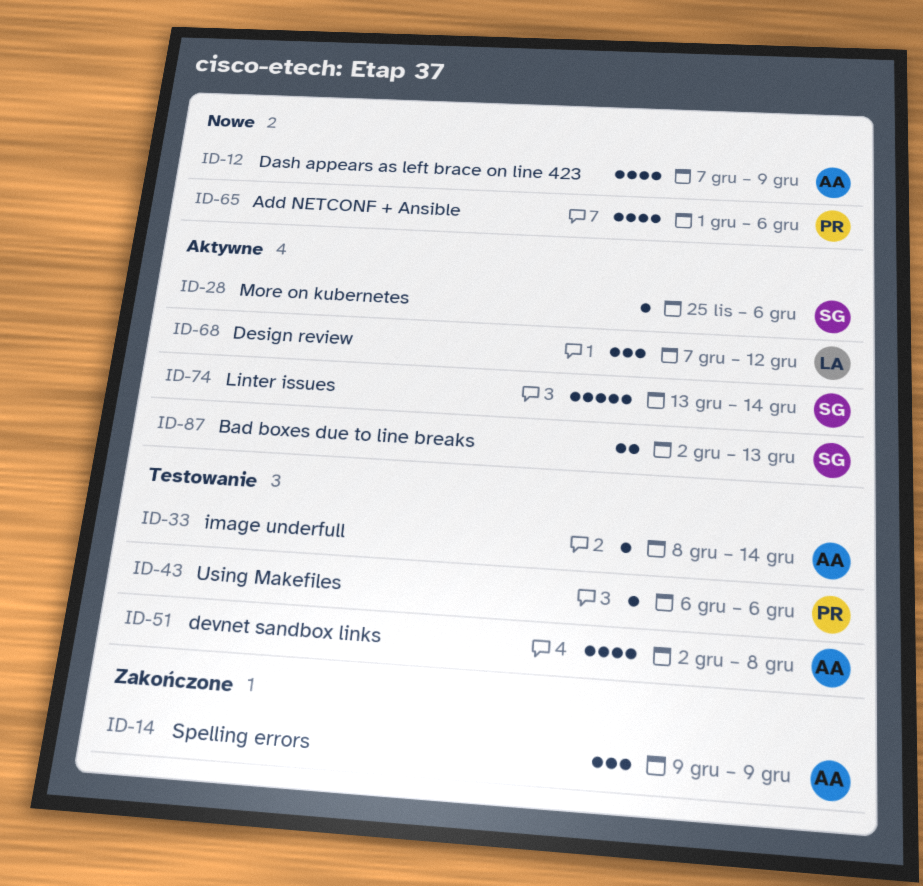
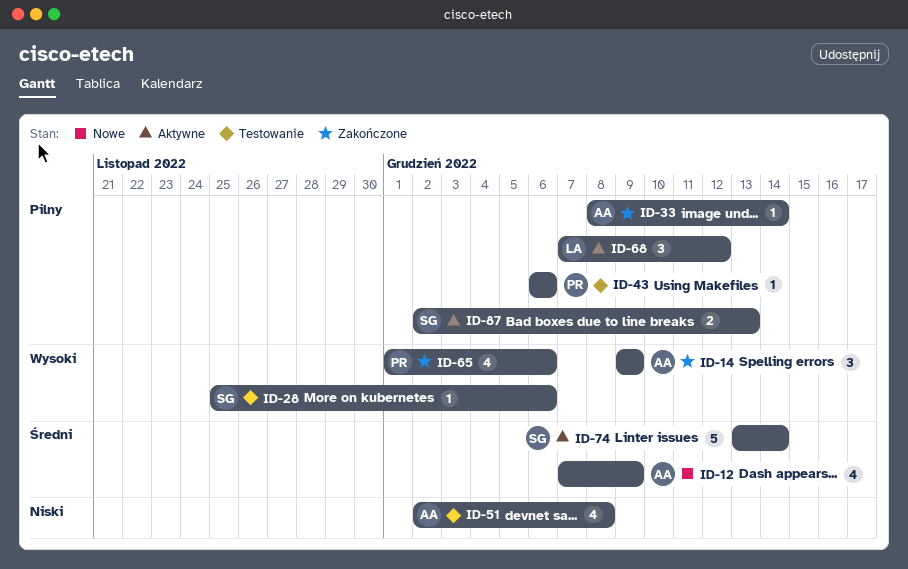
ID-28, status: Aktywne -> Testowanie
ID-33, status: Testowanie -> Zakończone
ID-65, status: Nowe -> Zakończone

